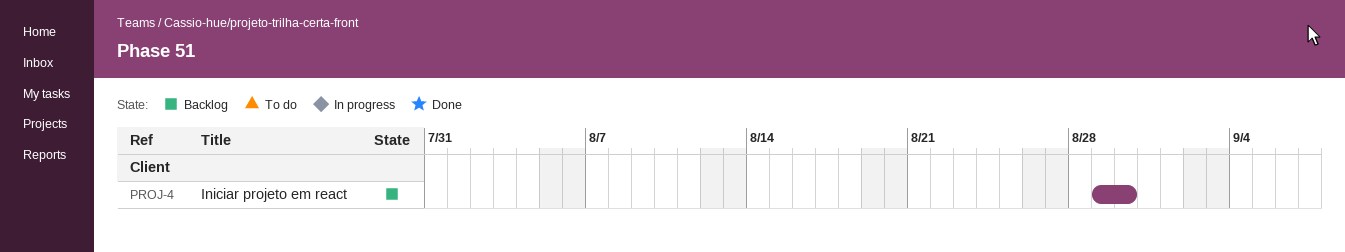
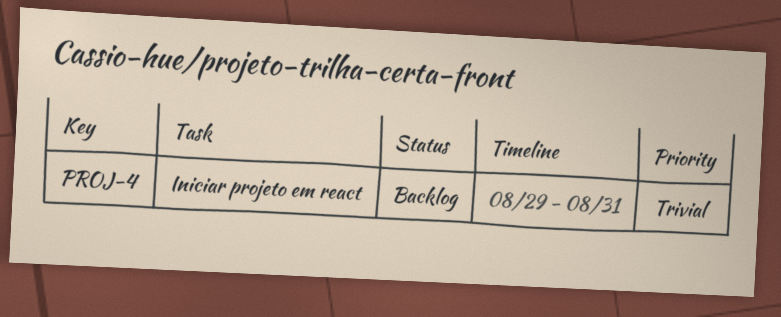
PROJ-4, due: Aug 30 -> Aug 31

